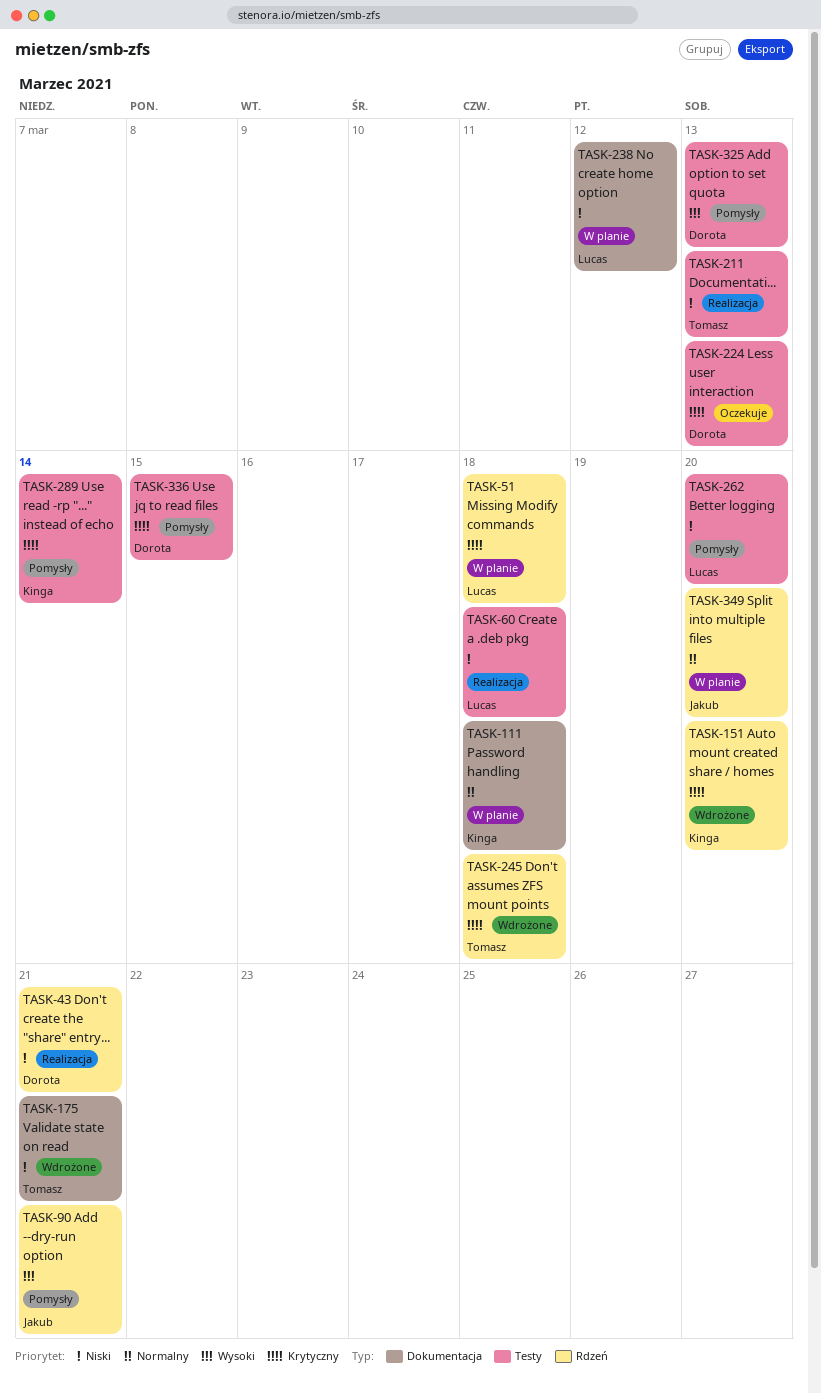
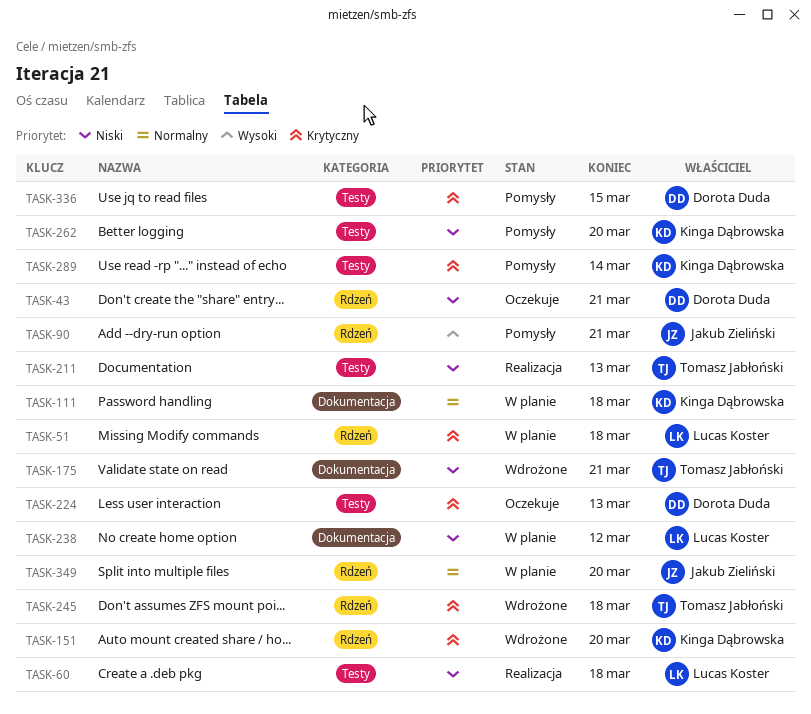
TASK-43, status: Realizacja -> Oczekuje
TASK-262, owner: Lucas Koster -> Kinga Dąbrowska
TASK-325: present -> none

